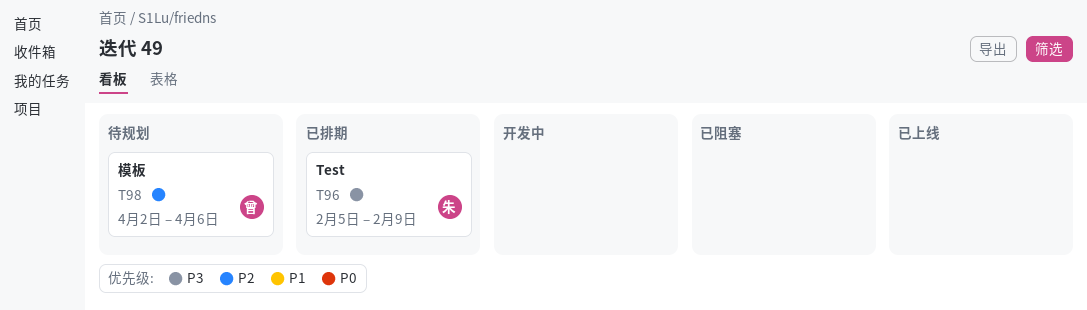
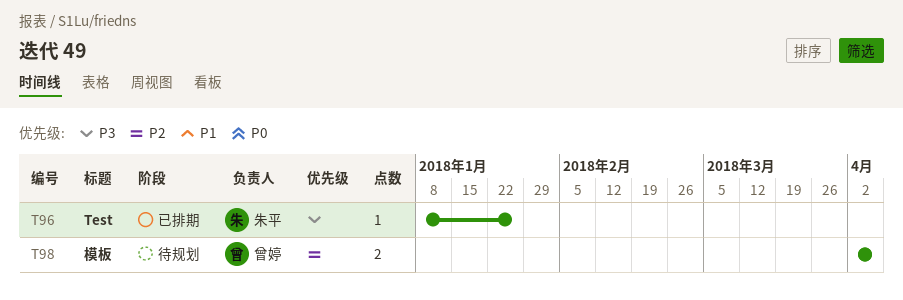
T96, start: Feb 5 -> Jan 8
T96, due: Feb 9 -> Jan 26

